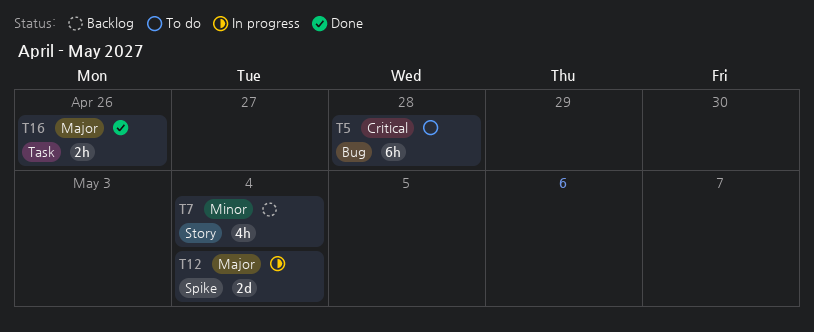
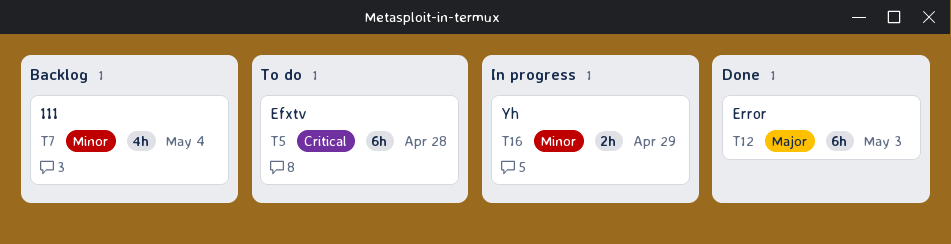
T12, status: In progress -> Done
T12, estimate: 2d -> 6h
T12, due: May 4 -> May 3
T16, status: Done -> In progress
T16, priority: Major -> Minor
T16, due: Apr 26 -> Apr 29

